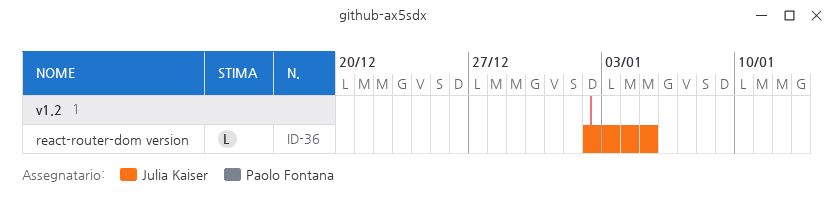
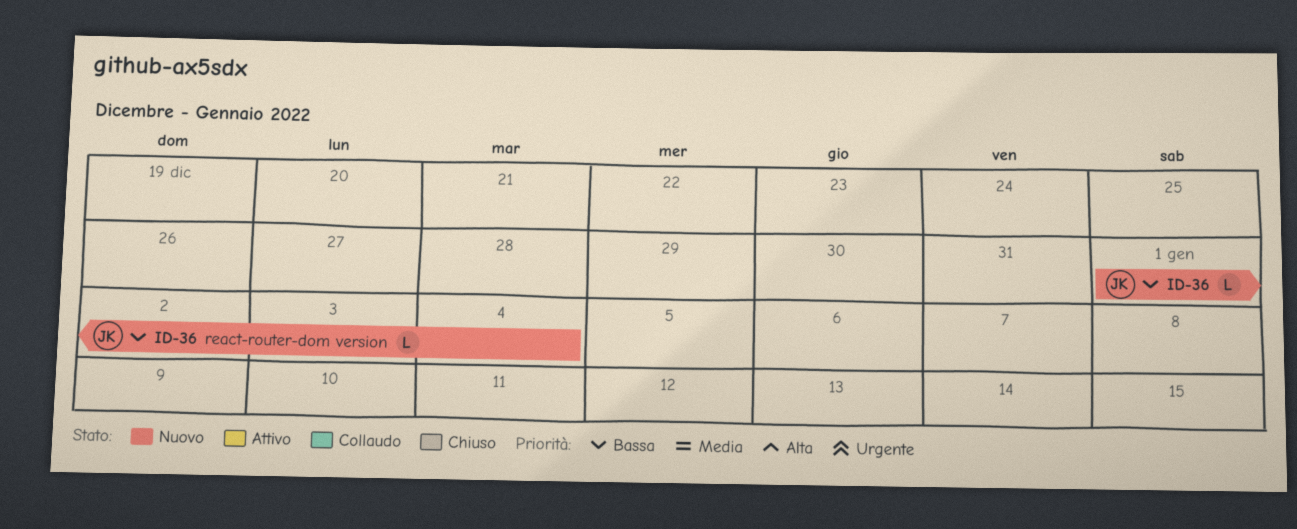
ID-36, start: Jan 2 -> Jan 1
ID-36, due: Jan 5 -> Jan 4

